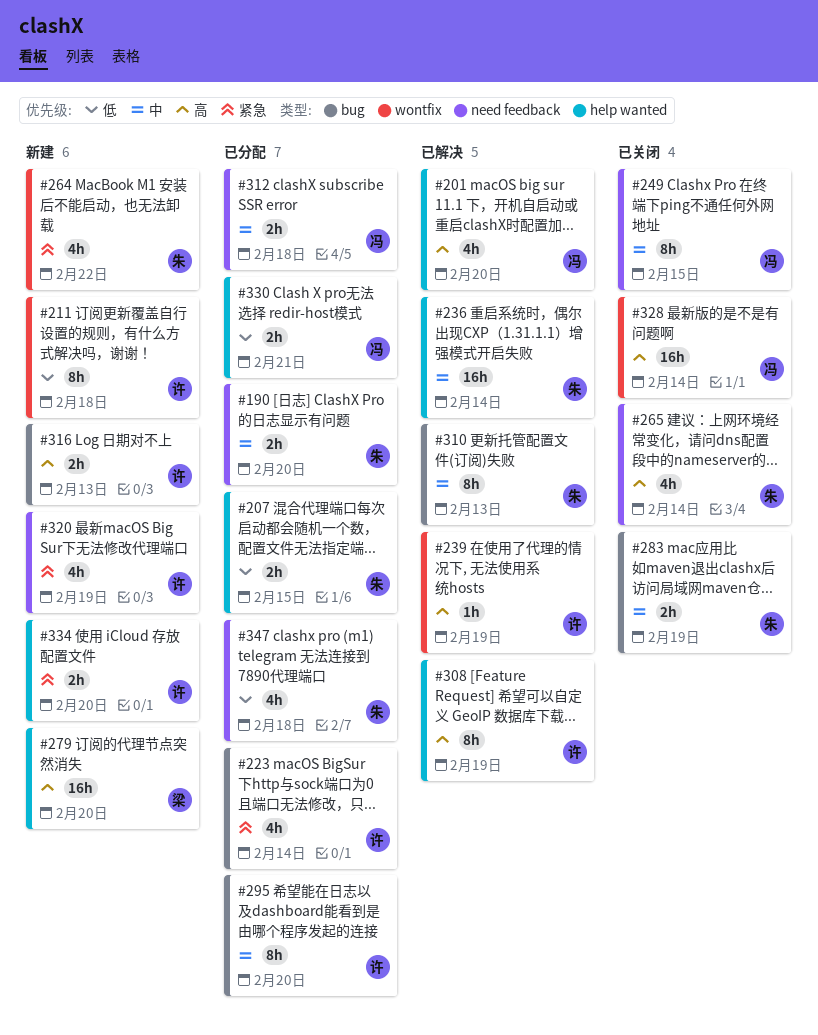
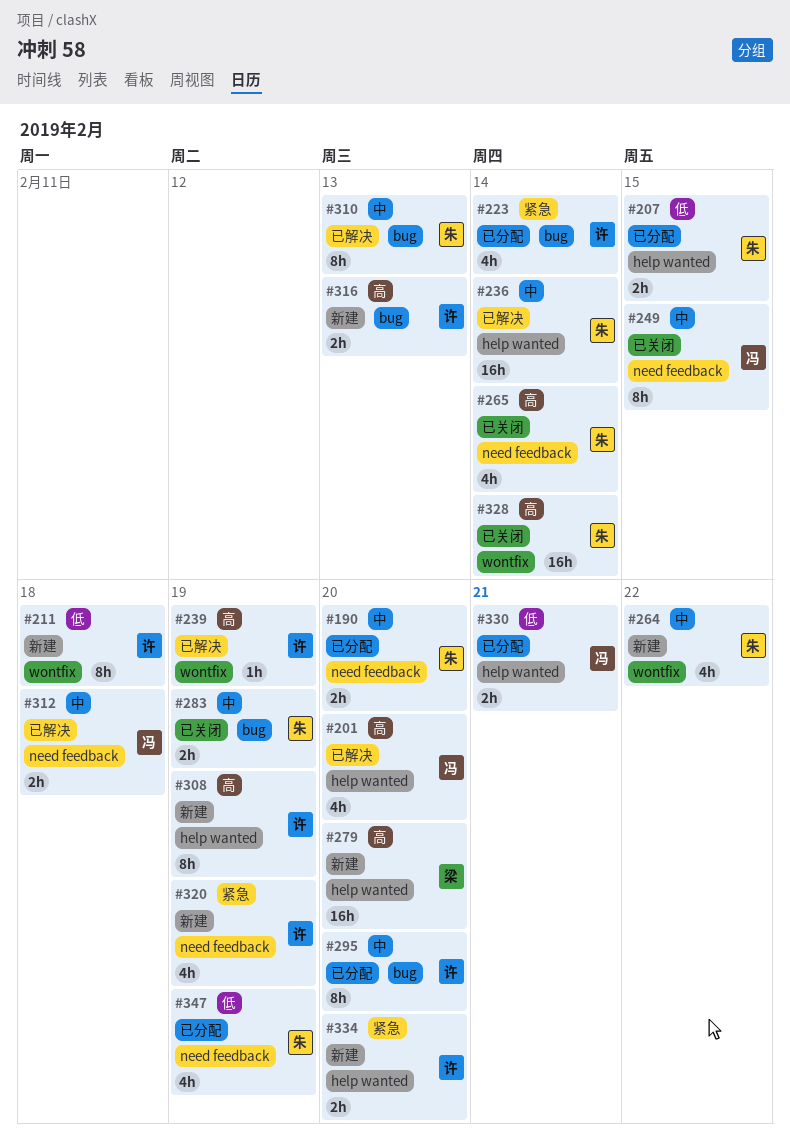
#264, priority: 紧急 -> 中
#308, status: 已解决 -> 新建
#312, status: 已分配 -> 已解决
#328, owner: 冯 -> 朱
#347, due: Feb 18 -> Feb 19

